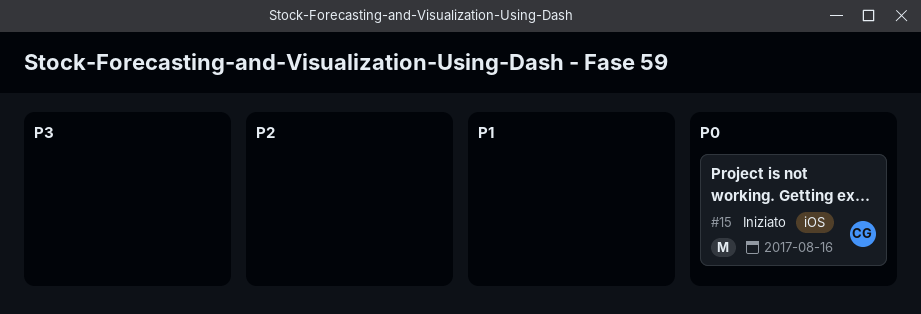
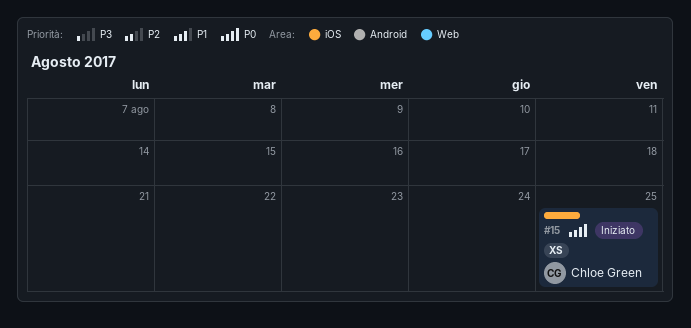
#15, estimate: M -> XS
#15, due: Aug 16 -> Aug 25

